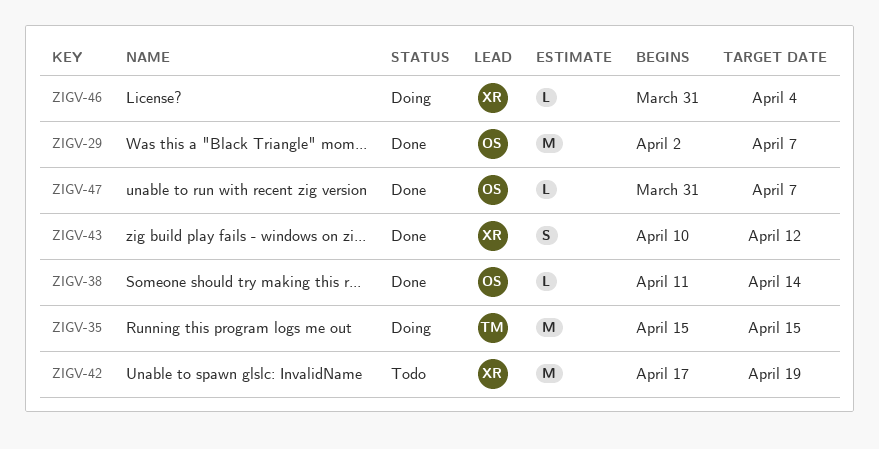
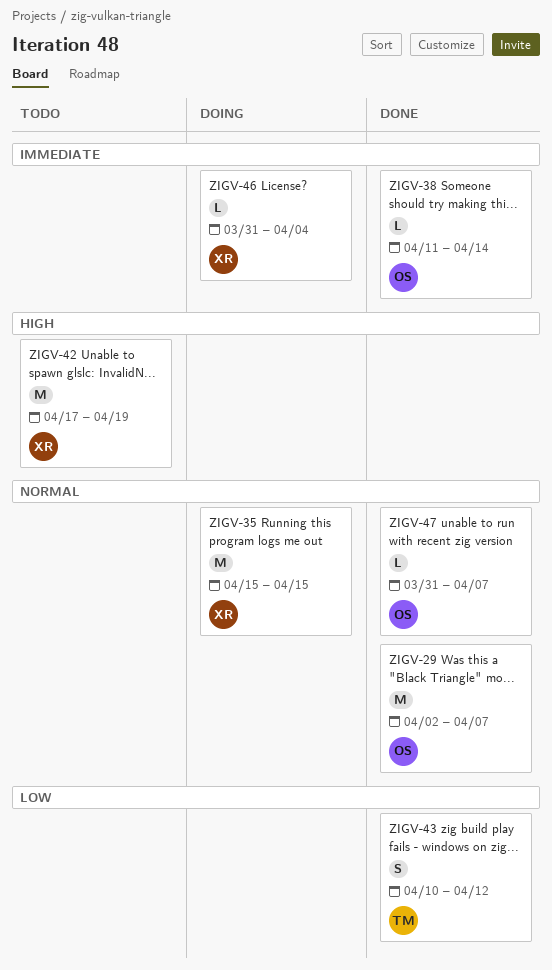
ZIGV-35, owner: TM -> XR
ZIGV-43, owner: XR -> TM

